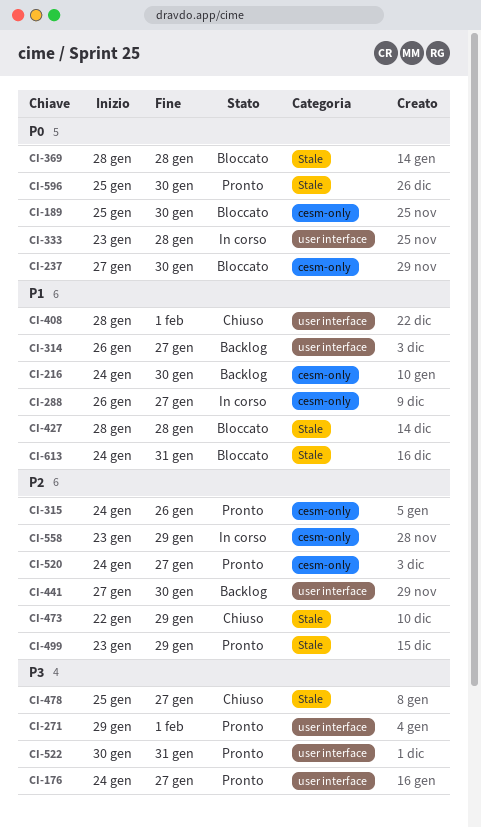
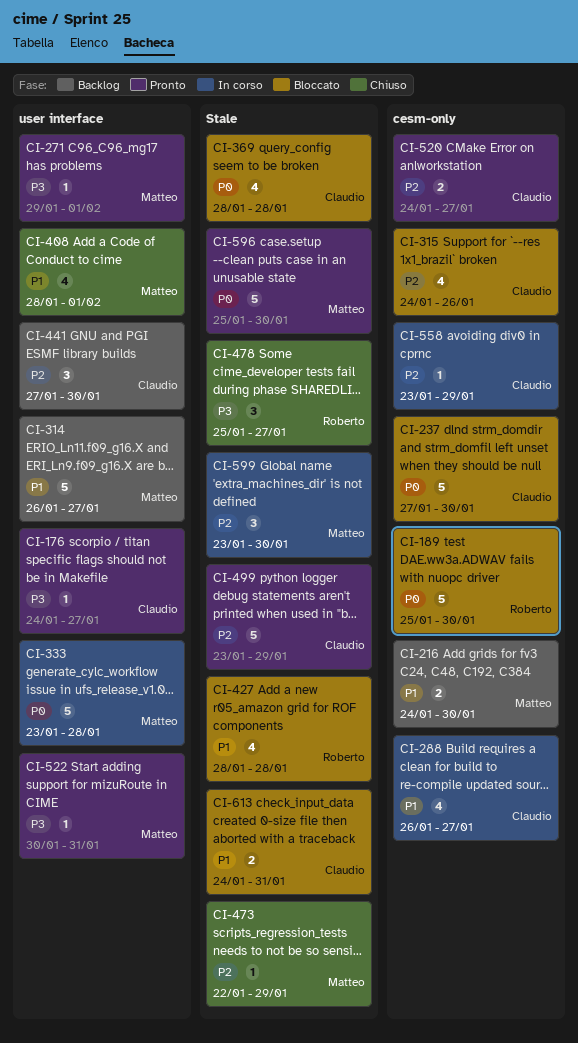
CI-315, status: Pronto -> Bloccato
CI-599: none -> present

